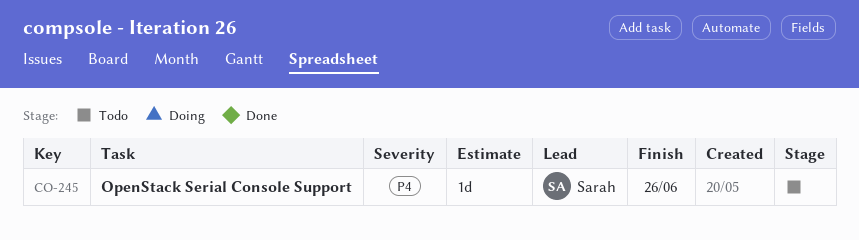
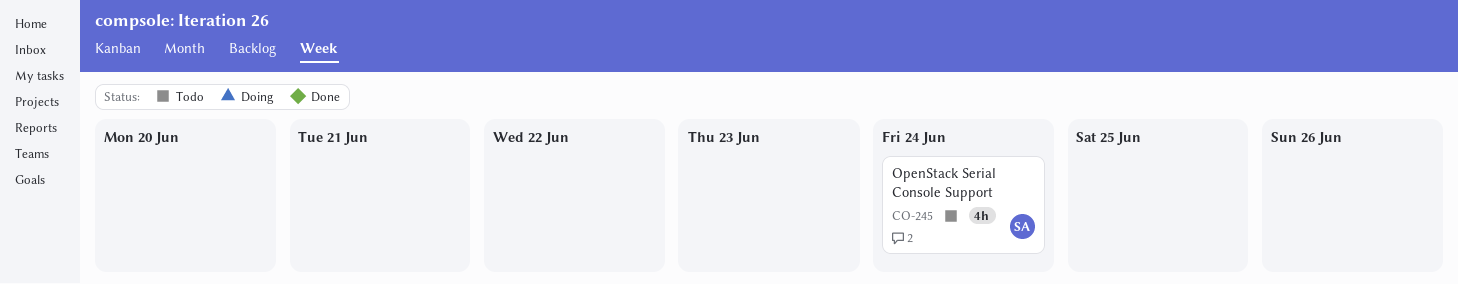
CO-245, estimate: 1d -> 4h
CO-245, due: Jun 26 -> Jun 24

